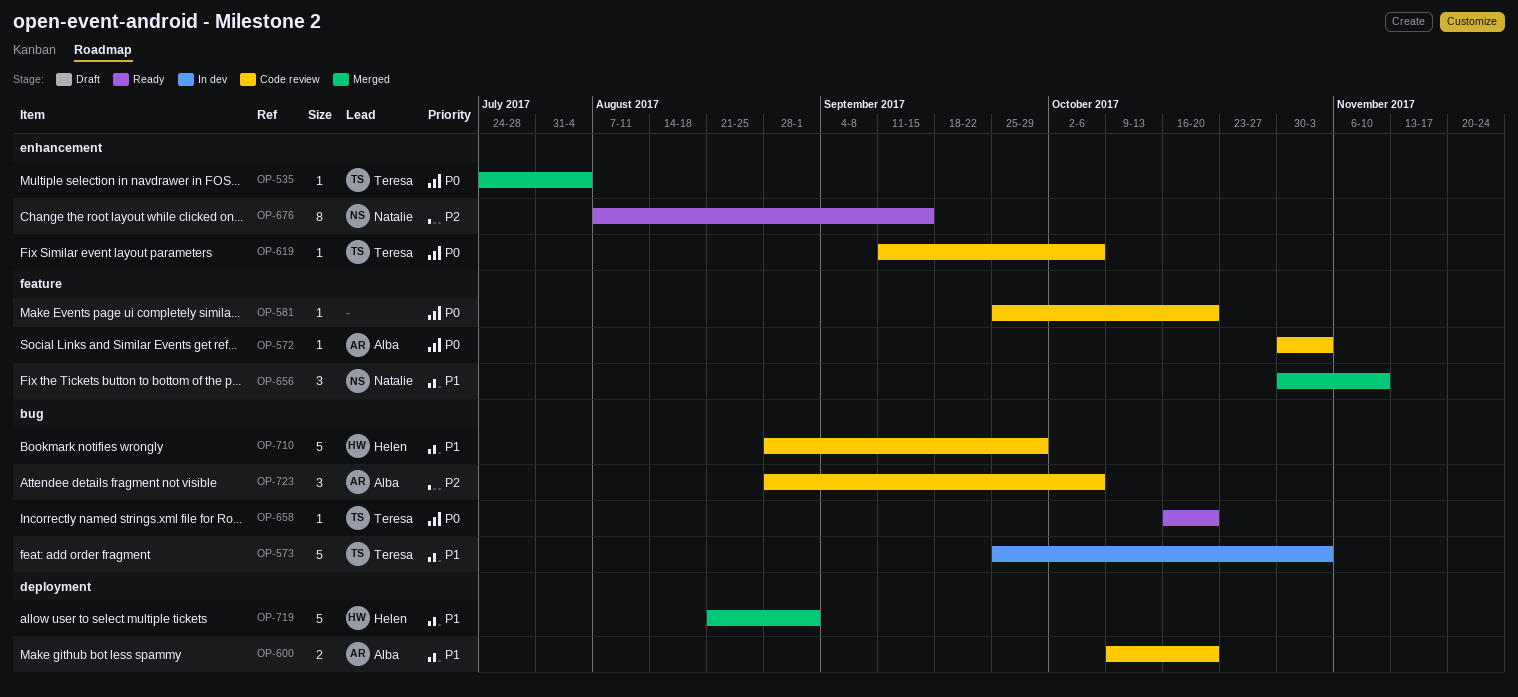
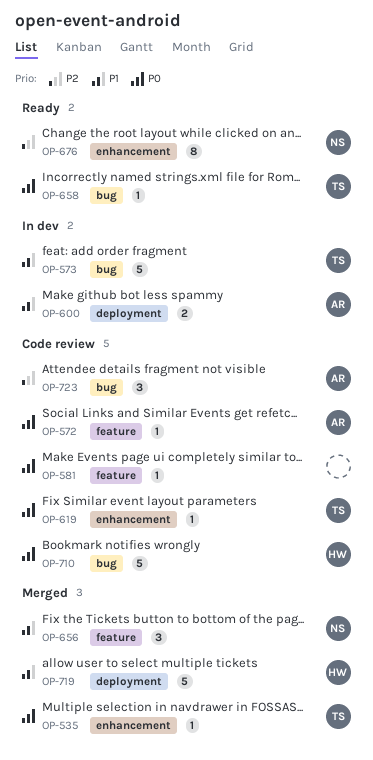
OP-600, status: Code review -> In dev
OP-710, priority: P1 -> P0

